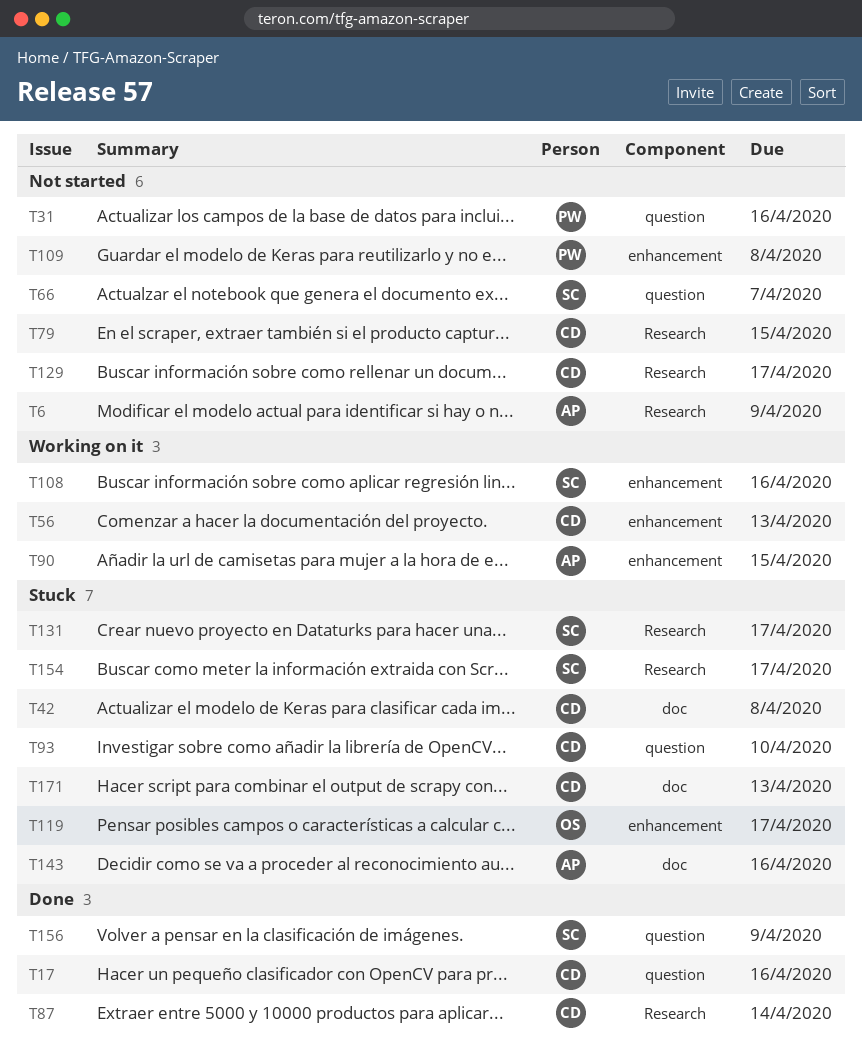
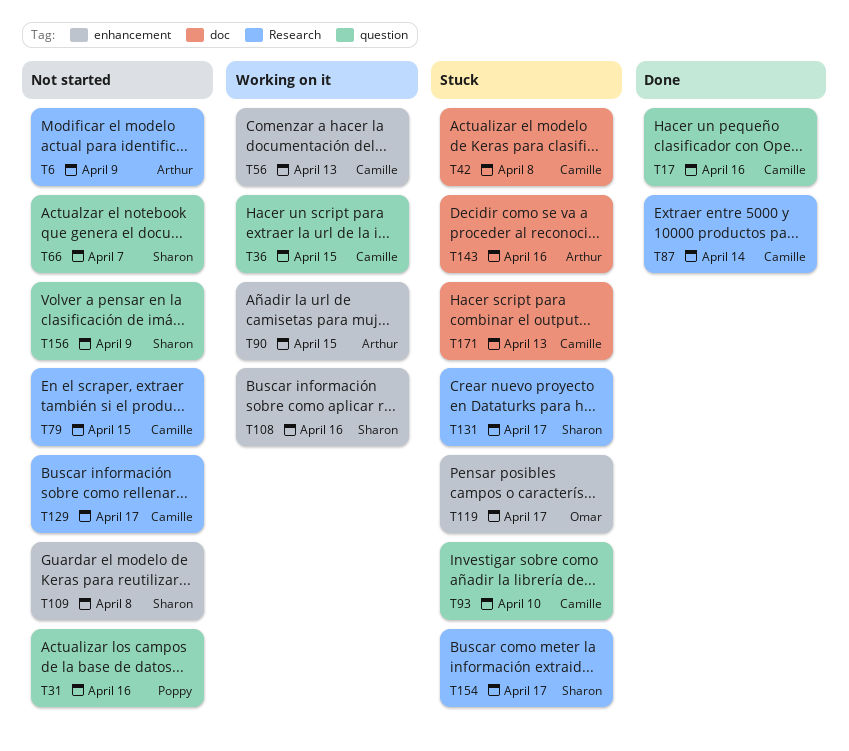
T36: none -> present
T109, owner: Poppy -> Sharon
T156, status: Done -> Not started

